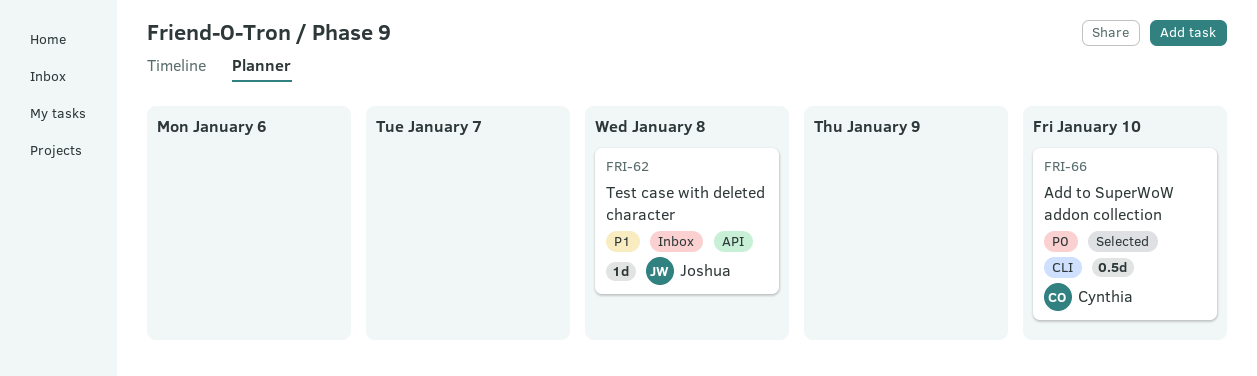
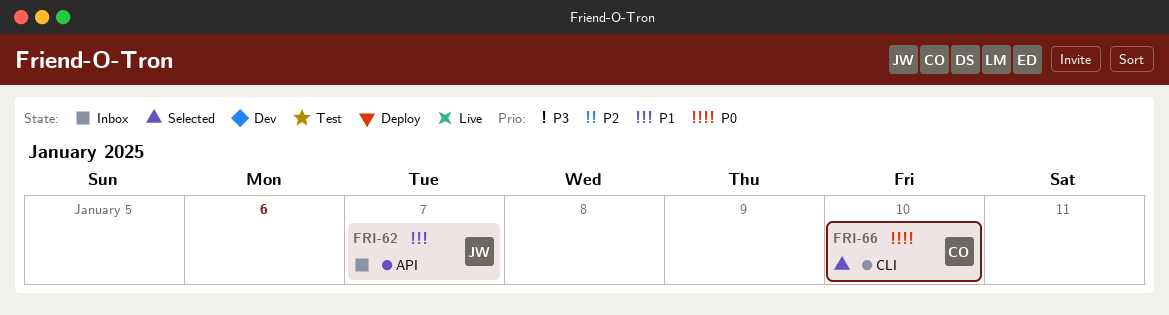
FRI-62, due: Jan 8 -> Jan 7

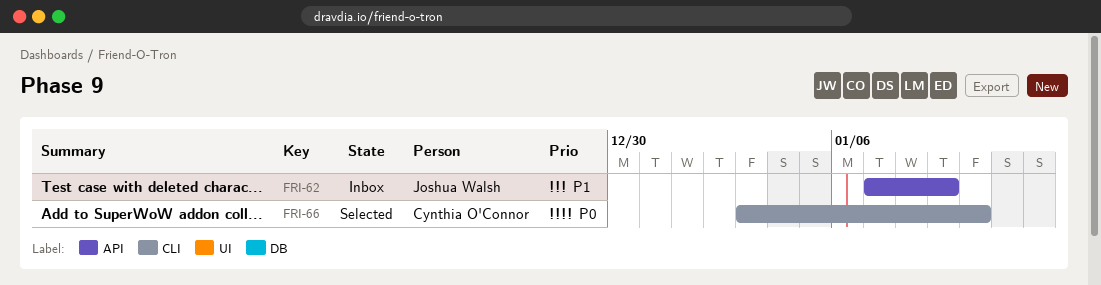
FRI-62, due: Jan 7 -> Jan 9

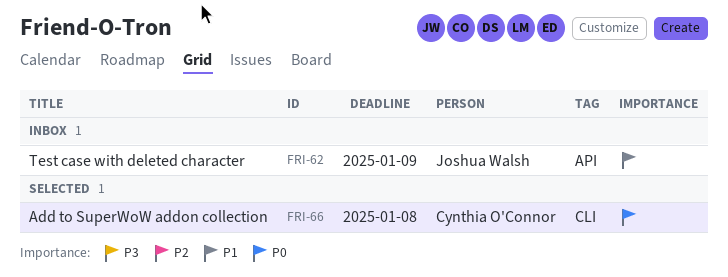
FRI-66, due: Jan 10 -> Jan 8

